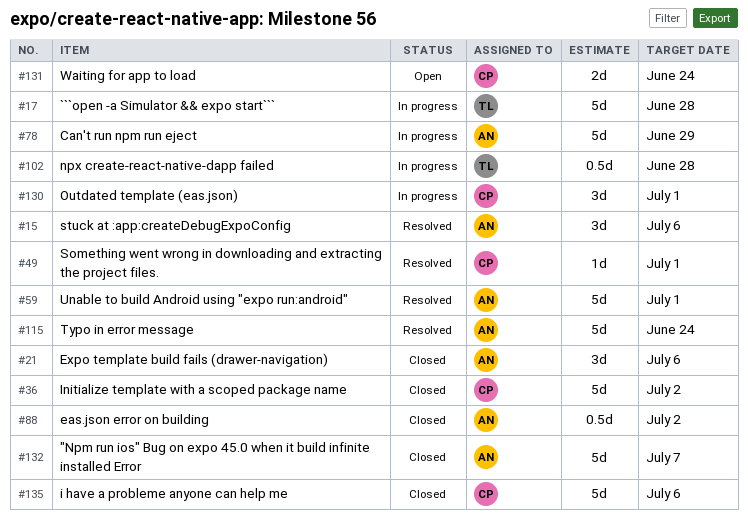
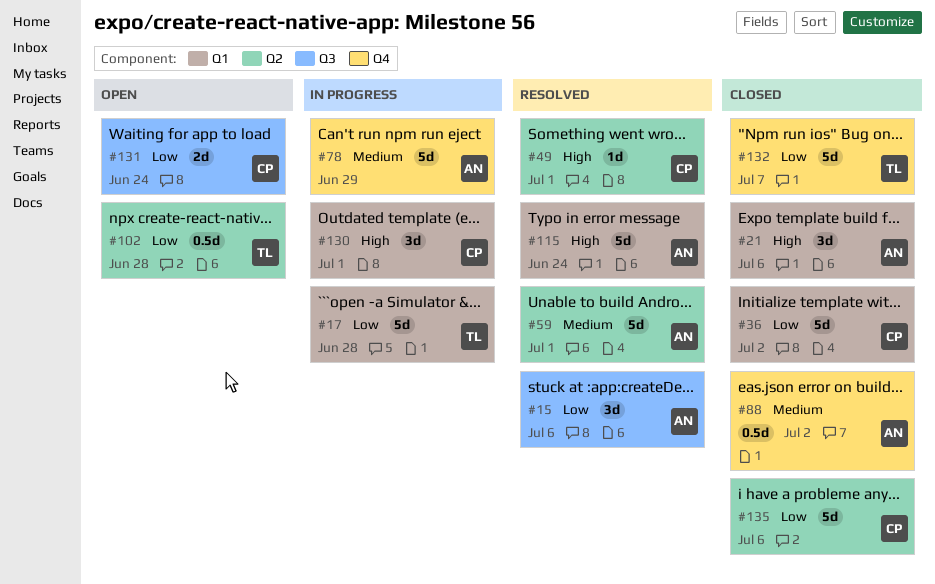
#102, status: In progress -> Open
#132, owner: AN -> TL

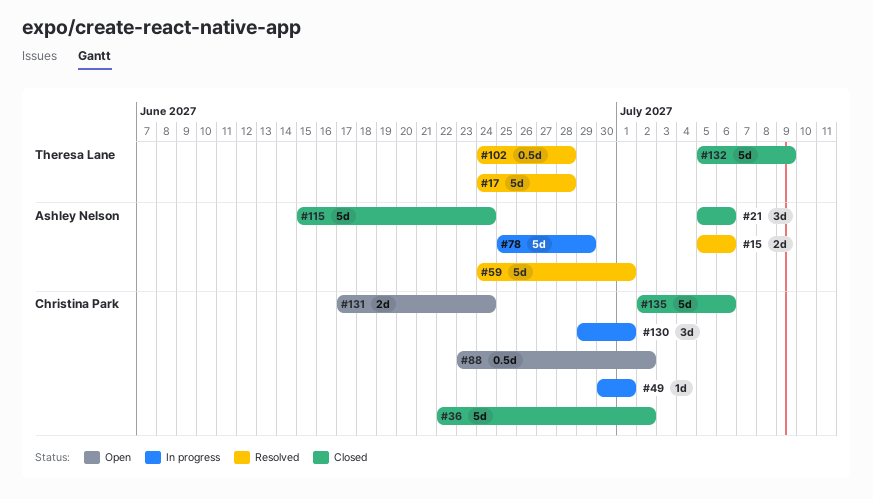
#15, estimate: 3d -> 2d
#17, status: In progress -> Resolved
#49, status: Resolved -> In progress
#88, status: Closed -> Open
#88, owner: Ashley Nelson -> Christina Park
#102, status: Open -> Resolved
#115, status: Resolved -> Closed
#132, due: Jul 7 -> Jul 9

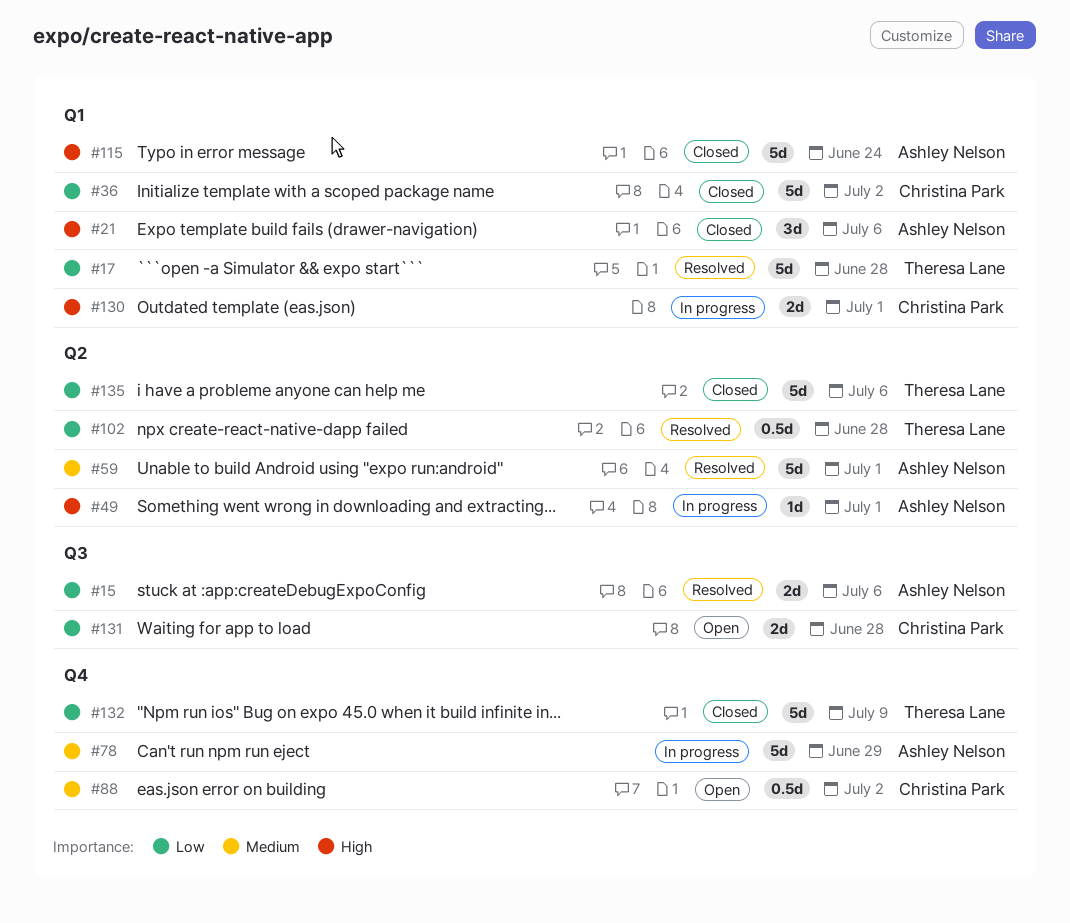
#49, owner: Christina Park -> Ashley Nelson
#130, estimate: 3d -> 2d
#131, due: Jun 24 -> Jun 28
#135, owner: Christina Park -> Theresa Lane

